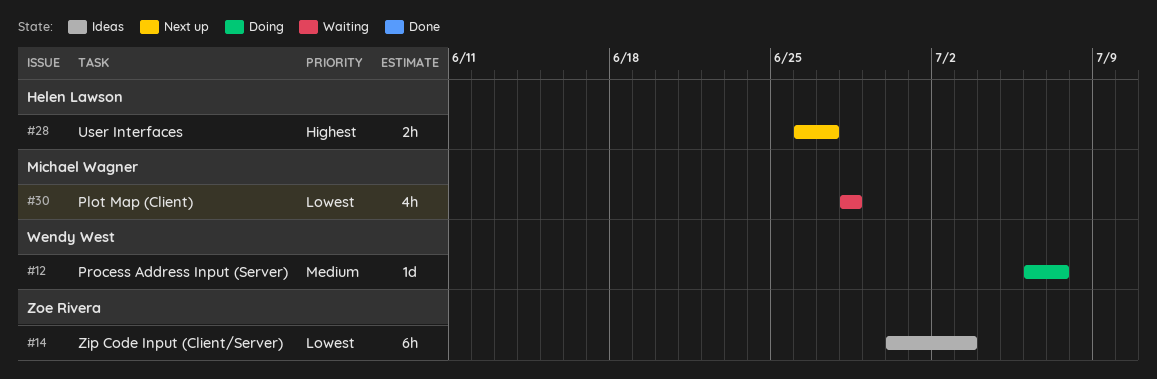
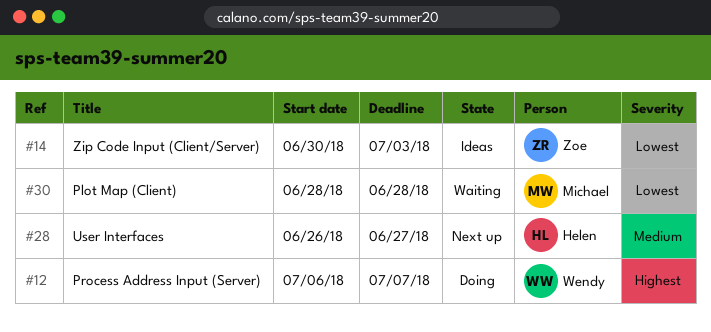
#12, priority: Medium -> Highest
#28, priority: Highest -> Medium

